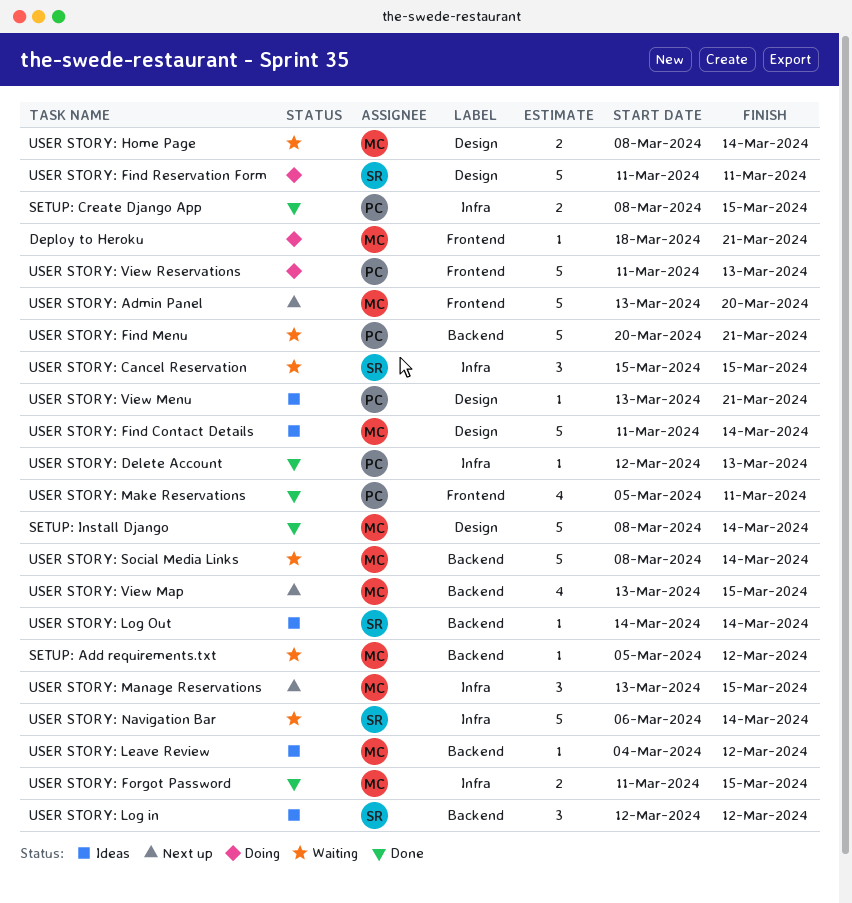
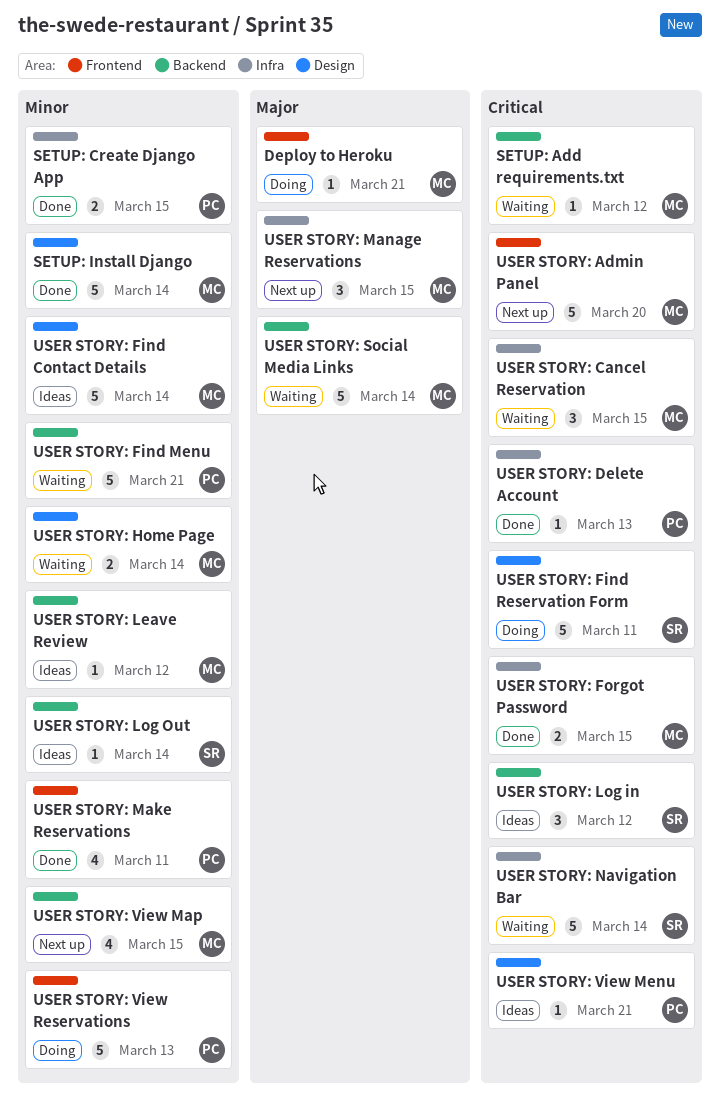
USER STORY: Cancel Reservation, owner: SR -> MC

